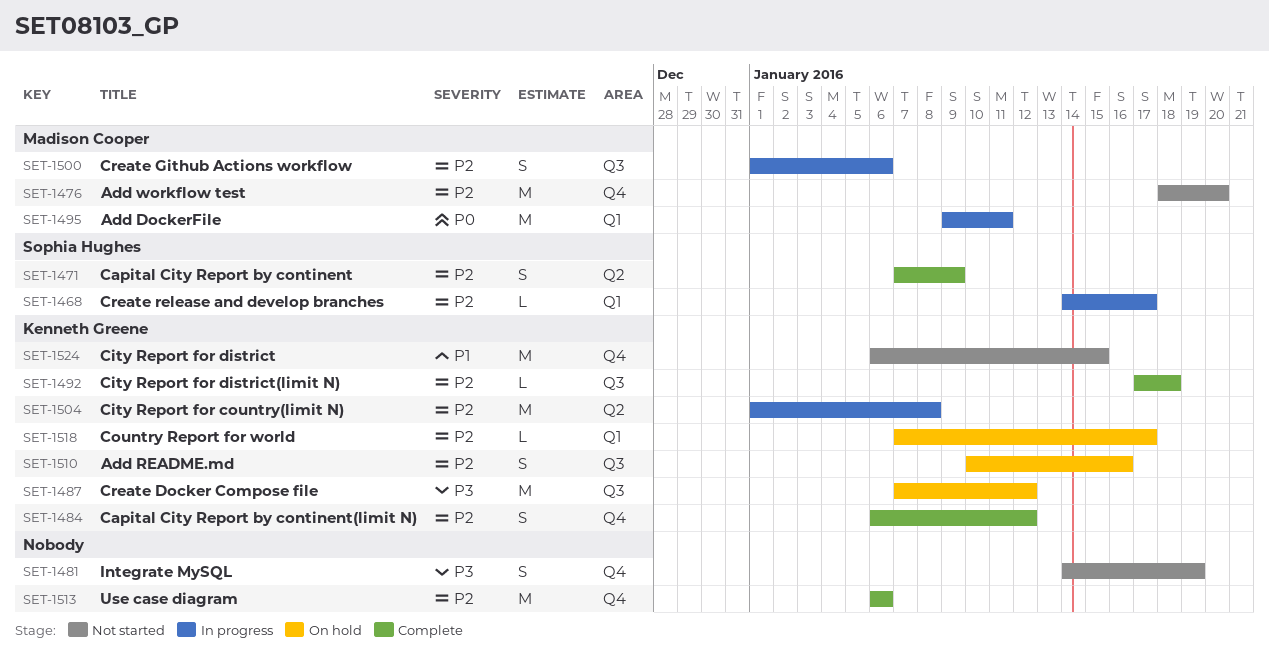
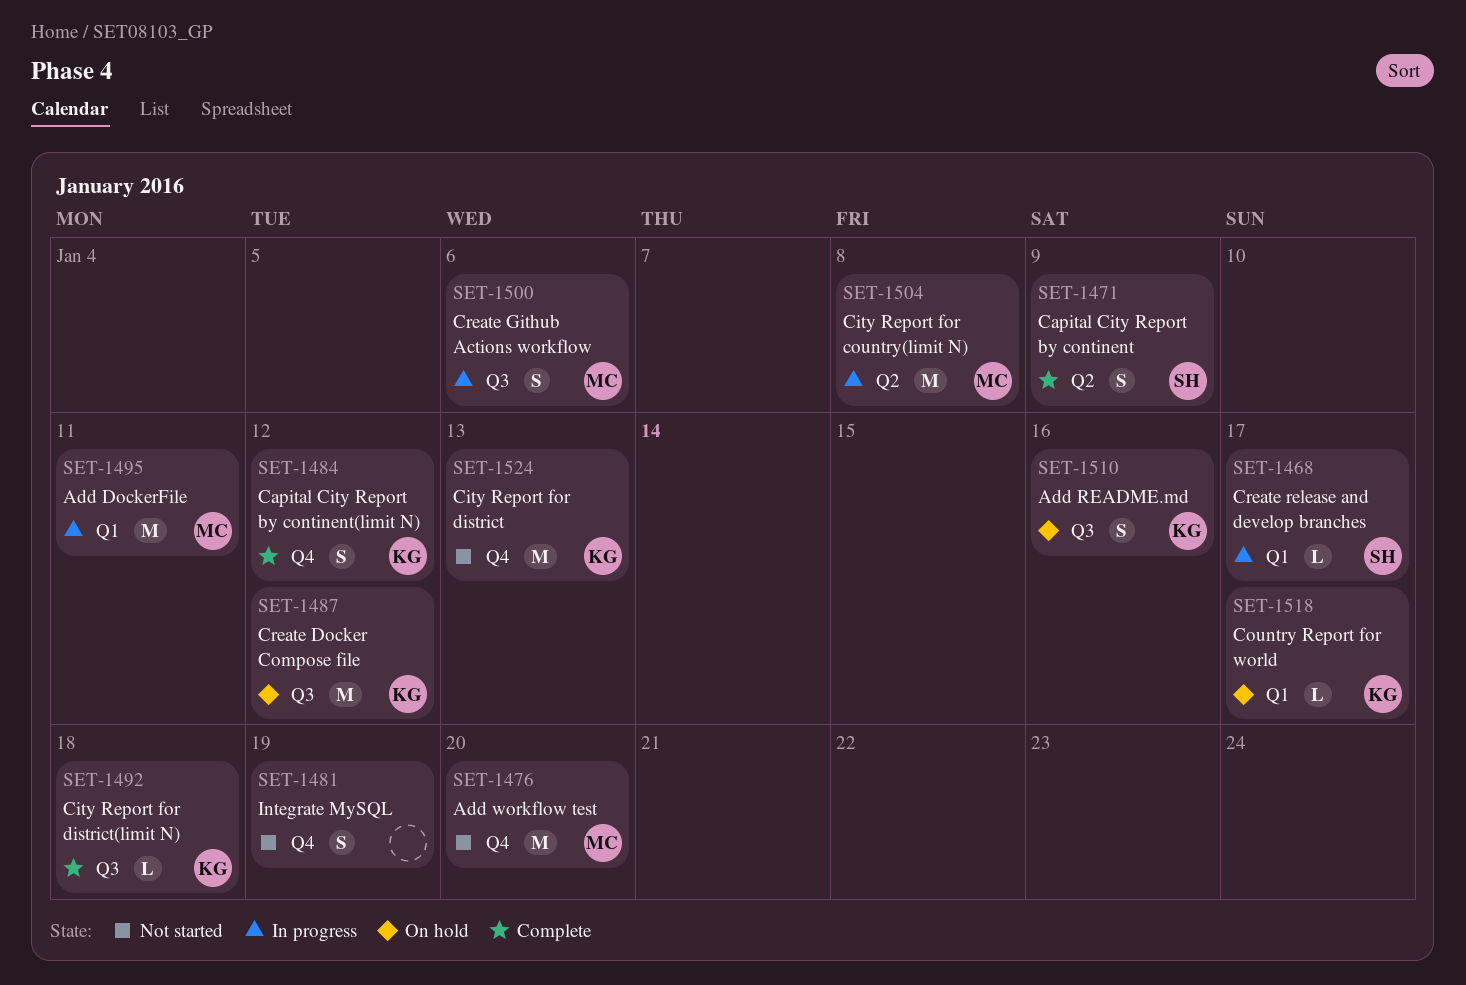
SET-1504, owner: Kenneth Greene -> Madison Cooper
SET-1513: present -> none
SET-1524, due: Jan 15 -> Jan 13

